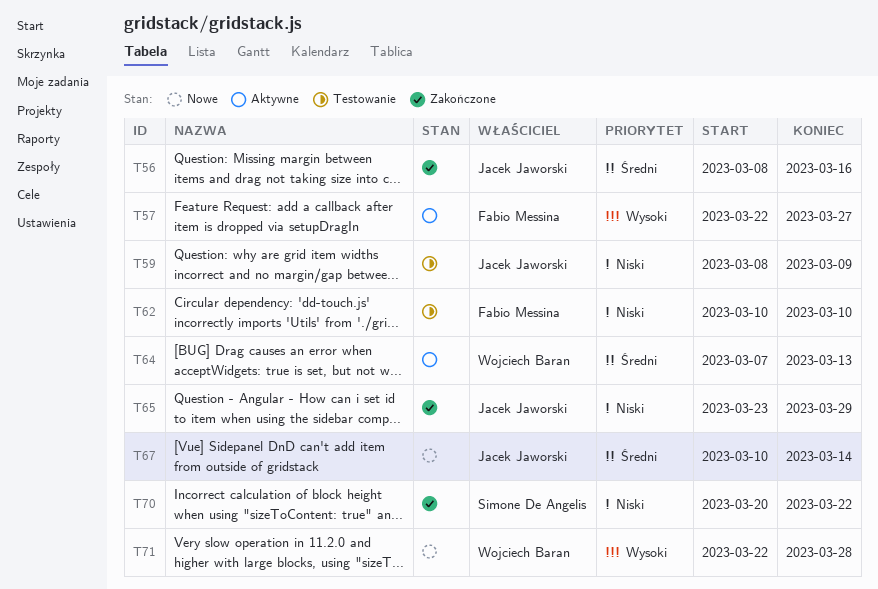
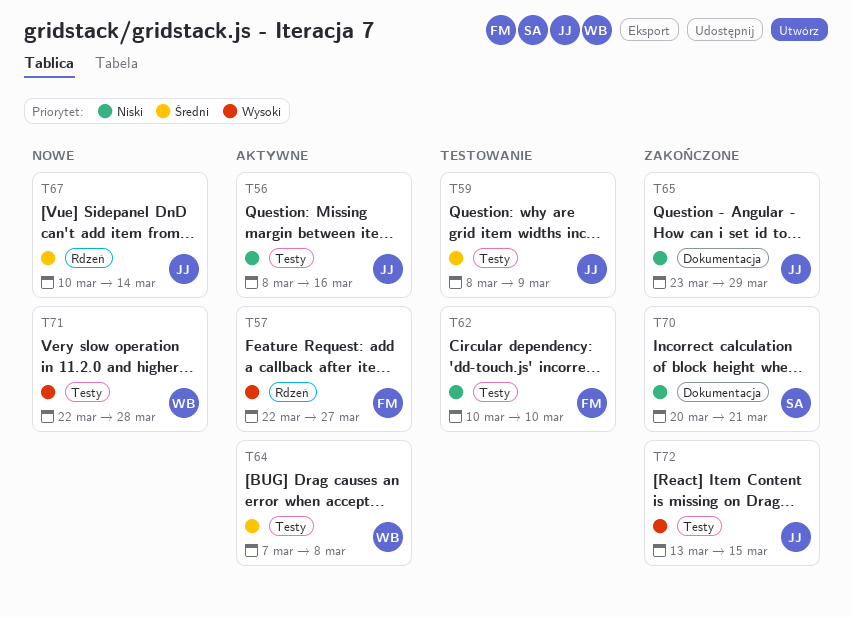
T56, status: Zakończone -> Aktywne
T56, priority: Średni -> Niski
T59, priority: Niski -> Średni
T64, due: Mar 13 -> Mar 8
T70, due: Mar 22 -> Mar 21
T72: none -> present

